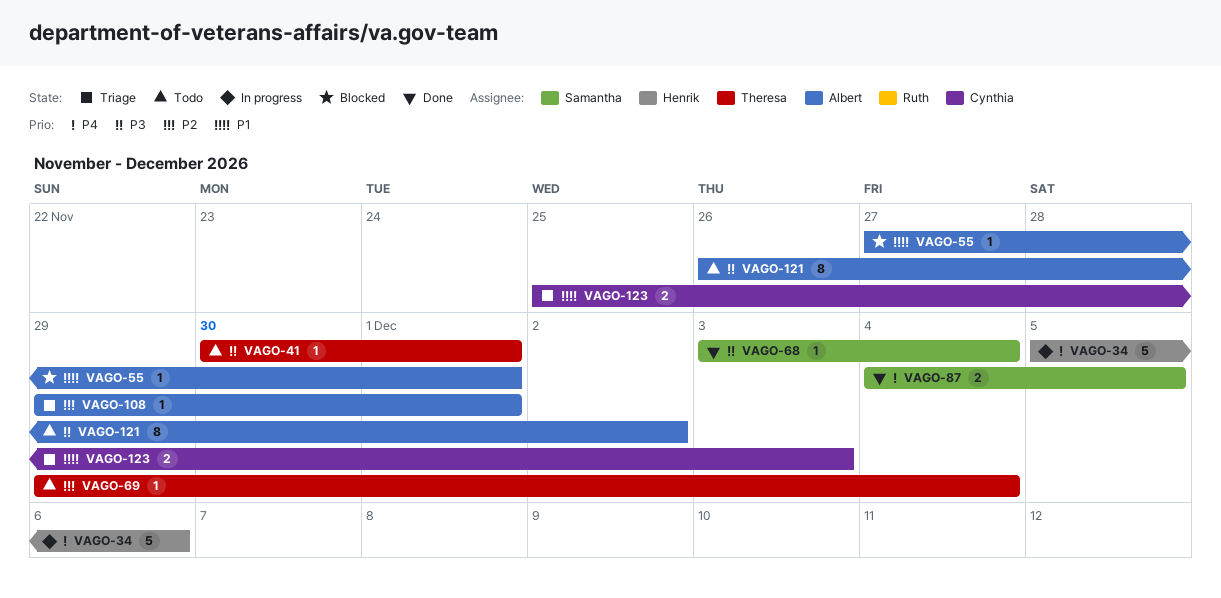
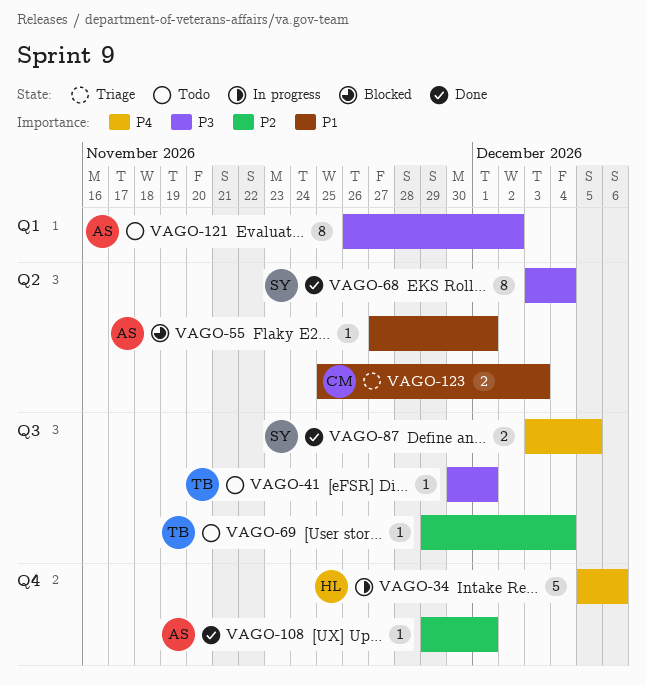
VAGO-68, estimate: 1 -> 8
VAGO-87, start: Dec 4 -> Dec 3
VAGO-108, status: Triage -> Done

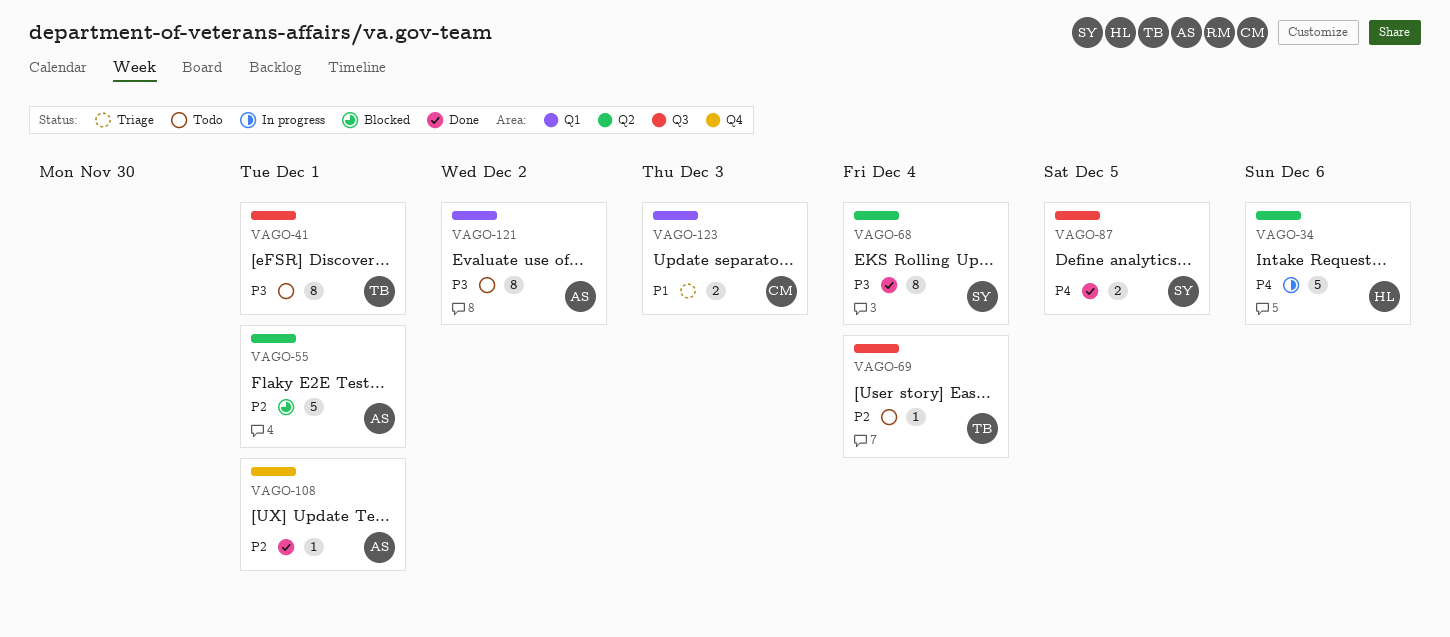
VAGO-34, label: Q4 -> Q2
VAGO-41, estimate: 1 -> 8
VAGO-55, priority: P1 -> P2
VAGO-55, estimate: 1 -> 5
VAGO-123, label: Q2 -> Q1

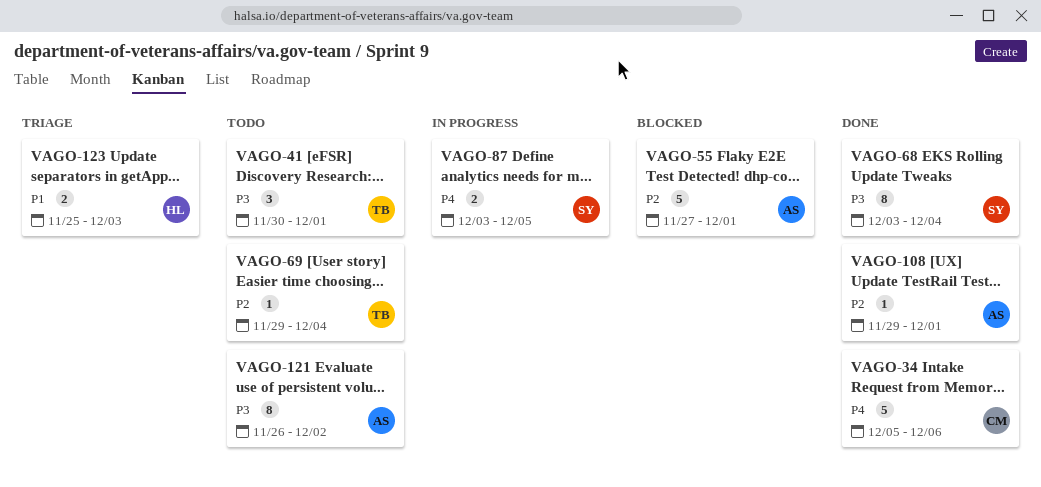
VAGO-34, status: In progress -> Done
VAGO-34, owner: HL -> CM
VAGO-41, estimate: 8 -> 3
VAGO-87, status: Done -> In progress
VAGO-123, owner: CM -> HL

